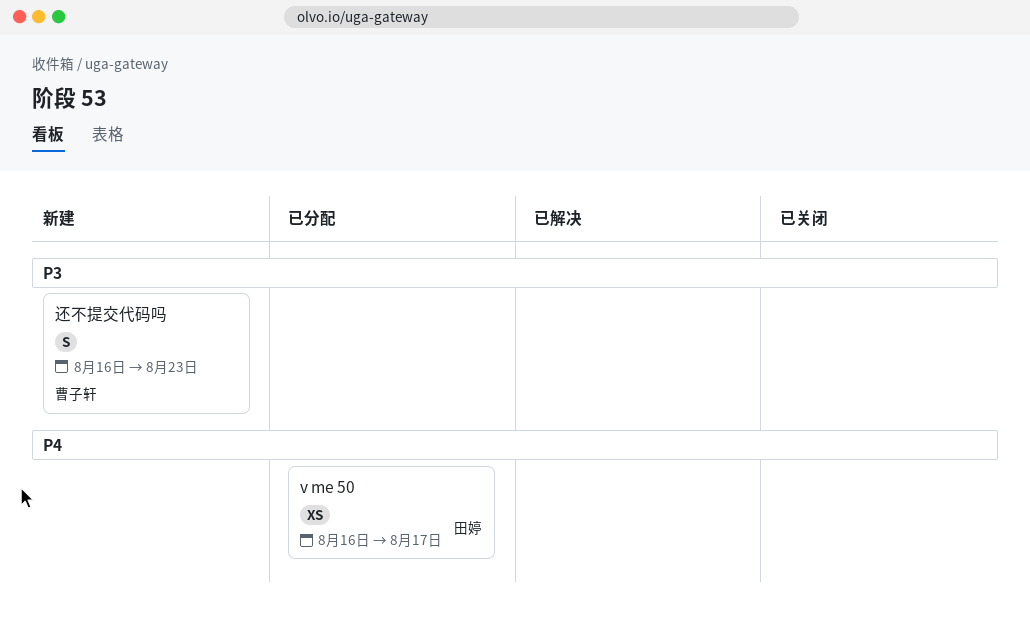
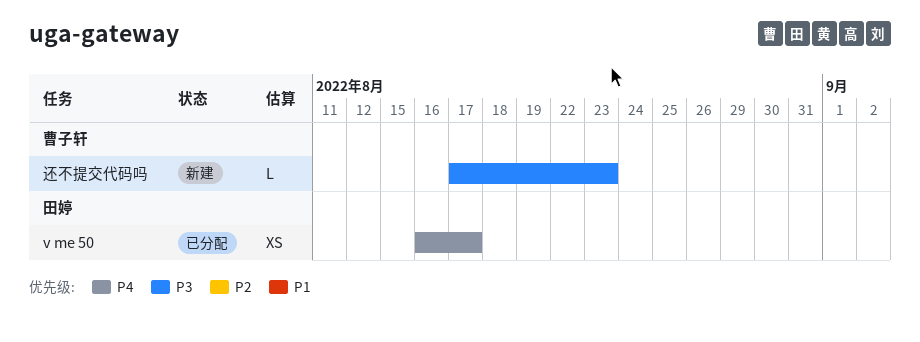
还不提交代码吗, estimate: S -> L
还不提交代码吗, start: Aug 16 -> Aug 17

